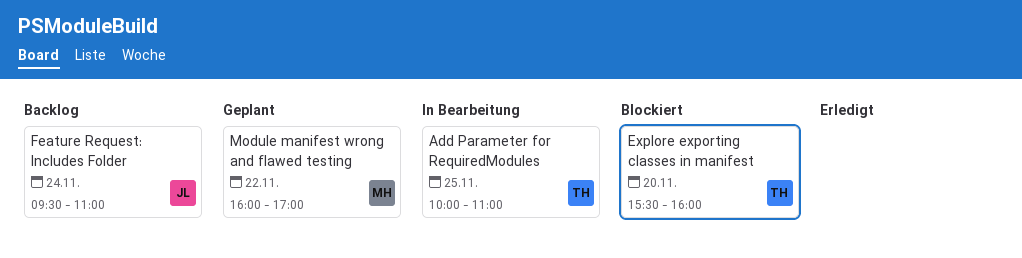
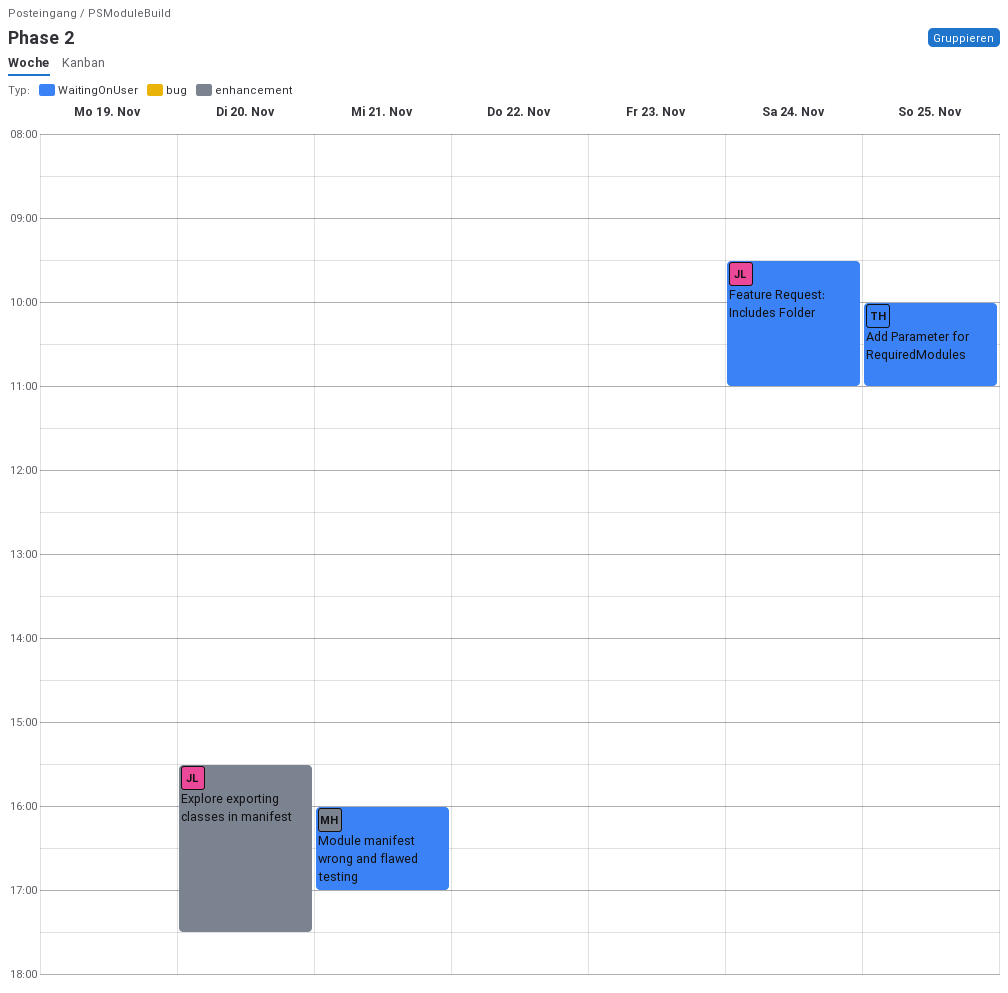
Explore exporting classes in manifest, owner: TH -> JL
Explore exporting classes in manifest, ends: 16:00 -> 17:30
Module manifest wrong and flawed testing, day: Nov 22 -> Nov 21

